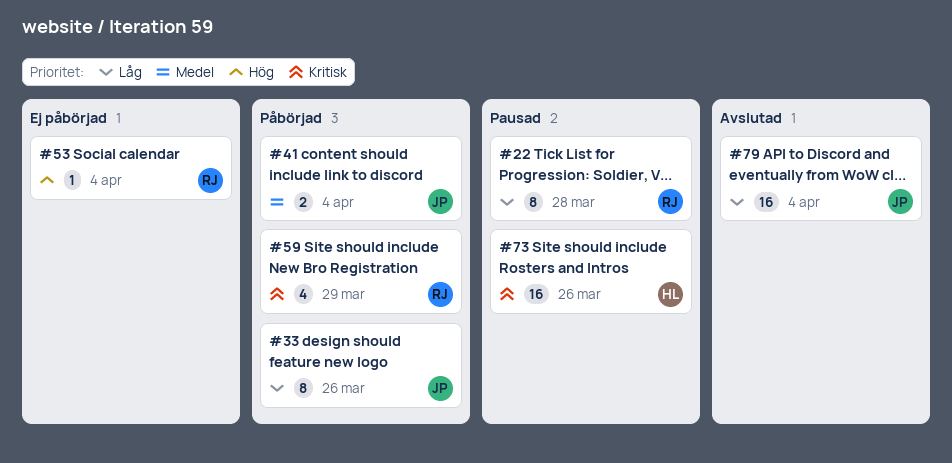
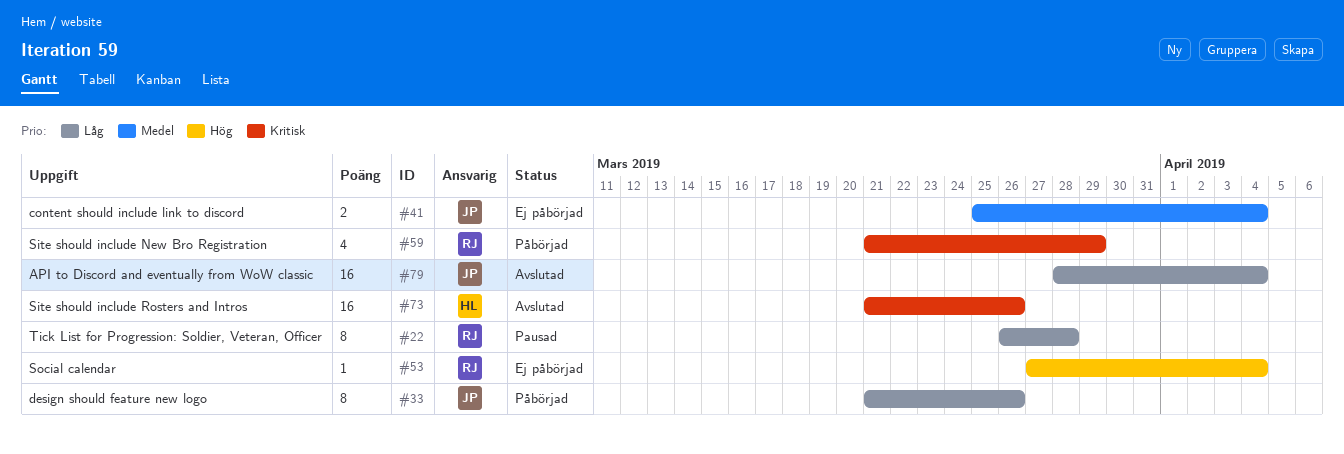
#41, status: Påbörjad -> Ej påbörjad
#73, status: Pausad -> Avslutad

